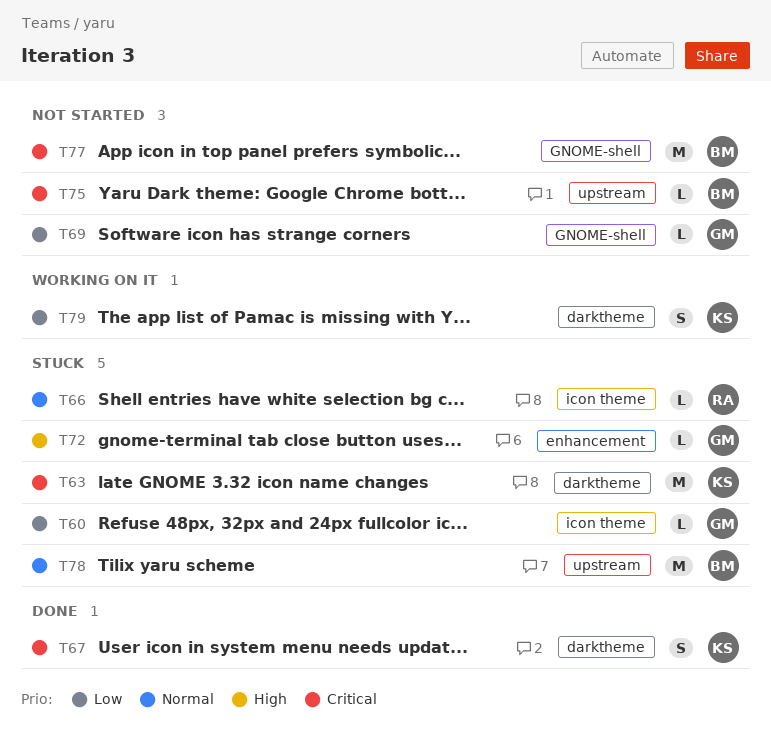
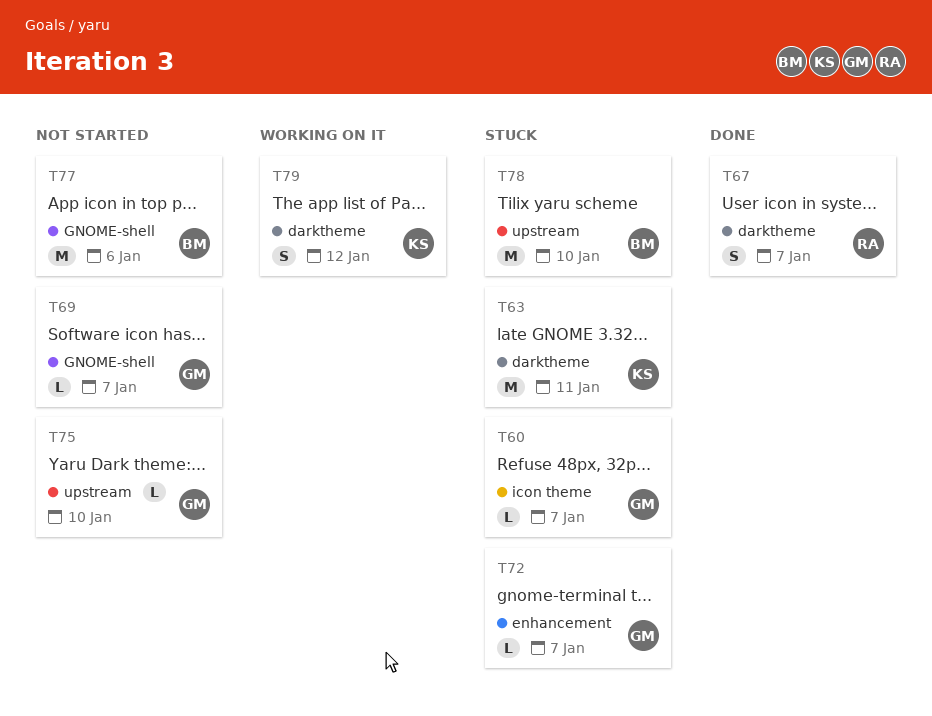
T66: present -> none
T67, owner: KS -> RA
T75, owner: BM -> GM

